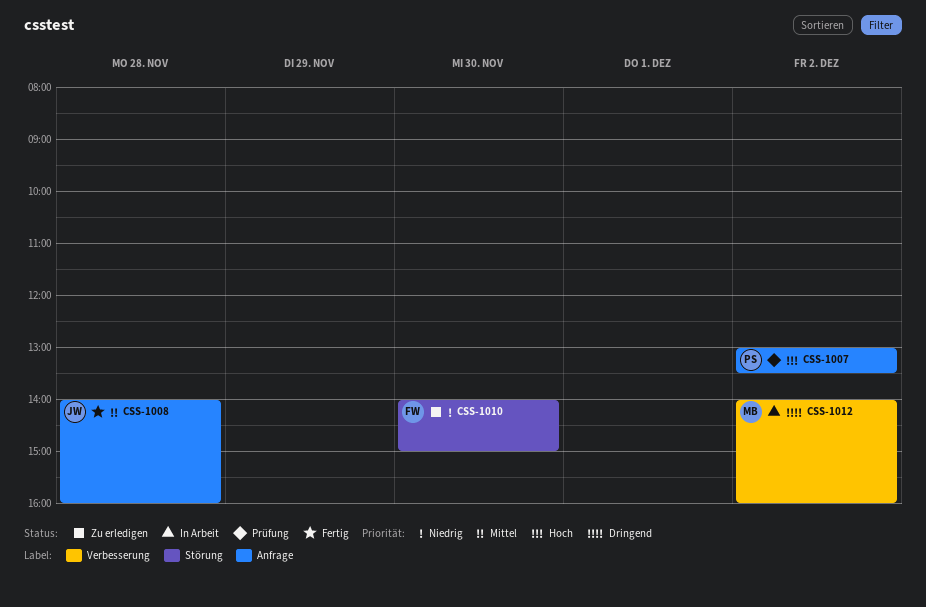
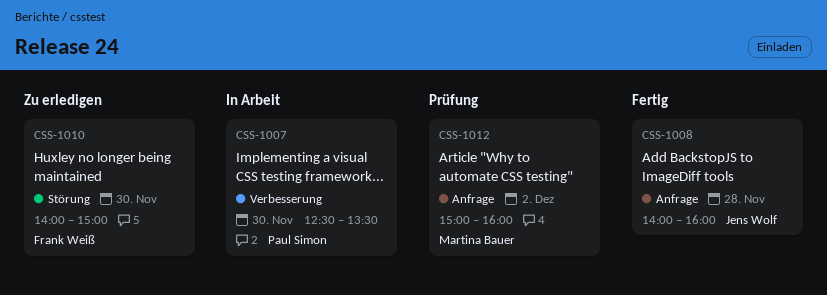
CSS-1007, status: Prüfung -> In Arbeit
CSS-1007, label: Anfrage -> Verbesserung
CSS-1007, day: Dec 2 -> Nov 30
CSS-1007, begins: 13:00 -> 12:30
CSS-1012, status: In Arbeit -> Prüfung
CSS-1012, label: Verbesserung -> Anfrage
CSS-1012, begins: 14:00 -> 15:00

